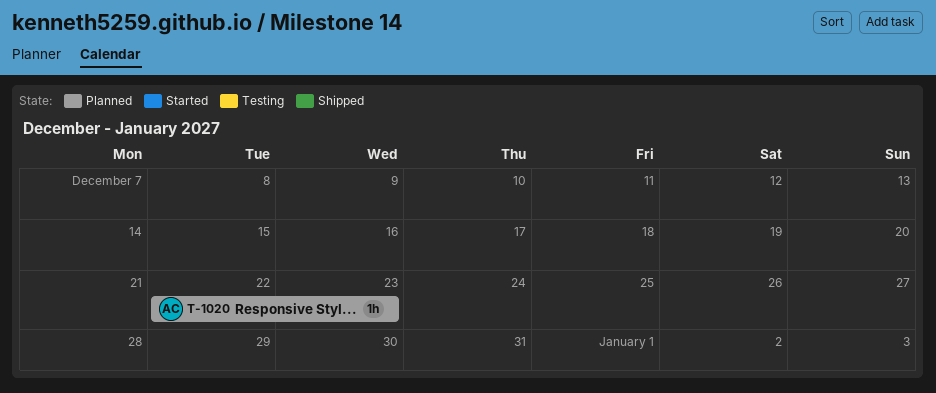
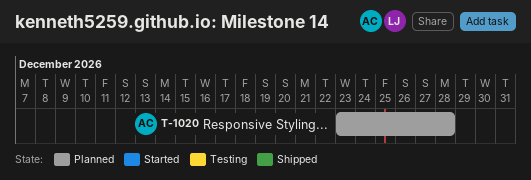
T-1020, start: Dec 22 -> Dec 23
T-1020, due: Dec 23 -> Dec 28

